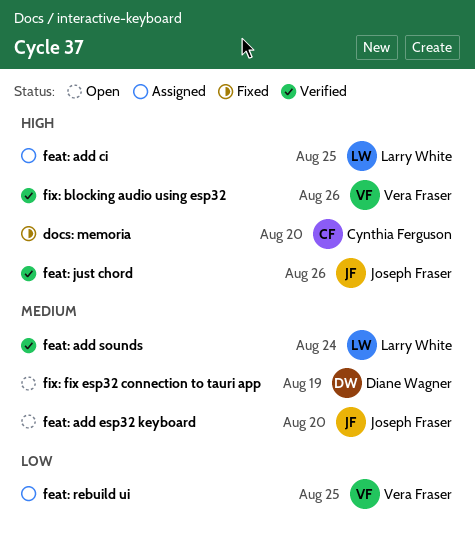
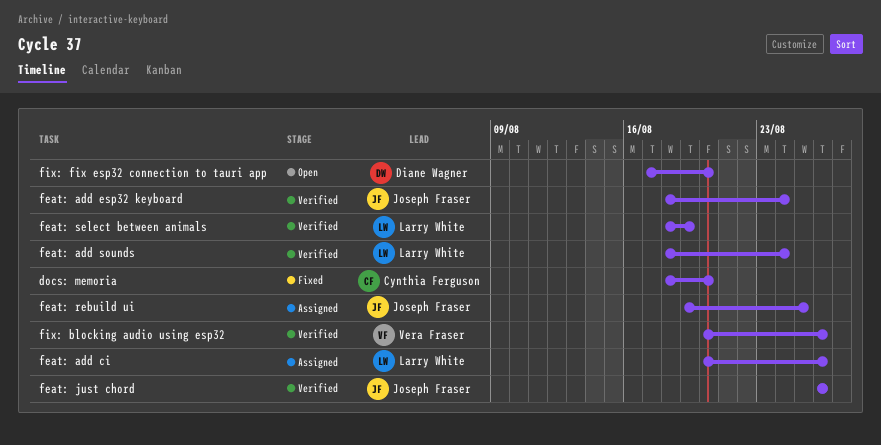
feat: add ci, due: Aug 25 -> Aug 26
feat: add esp32 keyboard, status: Open -> Verified
feat: add esp32 keyboard, due: Aug 20 -> Aug 24
feat: rebuild ui, owner: Vera Fraser -> Joseph Fraser
feat: select between animals: none -> present
fix: fix esp32 connection to tauri app, due: Aug 19 -> Aug 20

